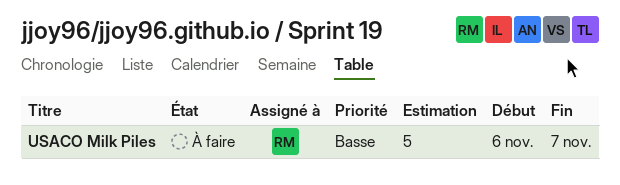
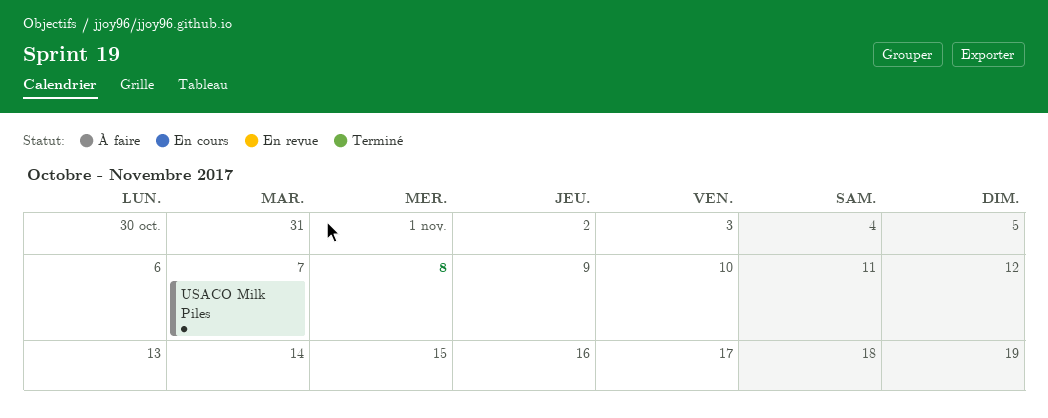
USACO Milk Piles, estimate: 5 -> 1

